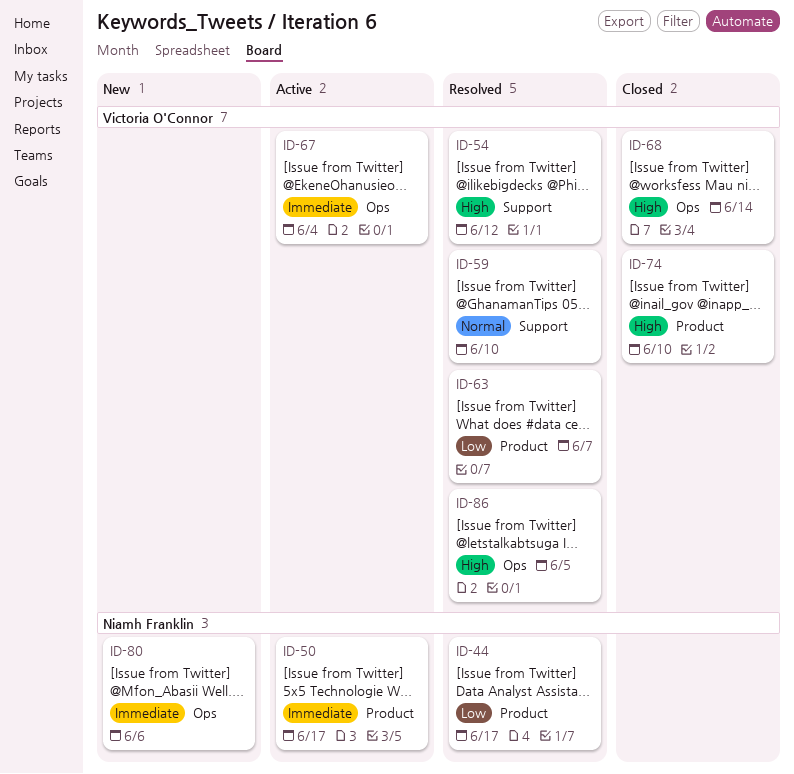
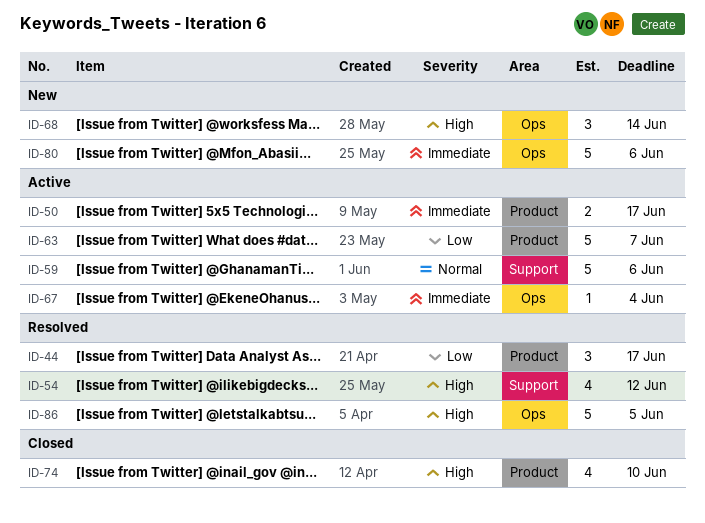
ID-59, status: Resolved -> Active
ID-59, due: Jun 10 -> Jun 6
ID-63, status: Resolved -> Active
ID-68, status: Closed -> New

